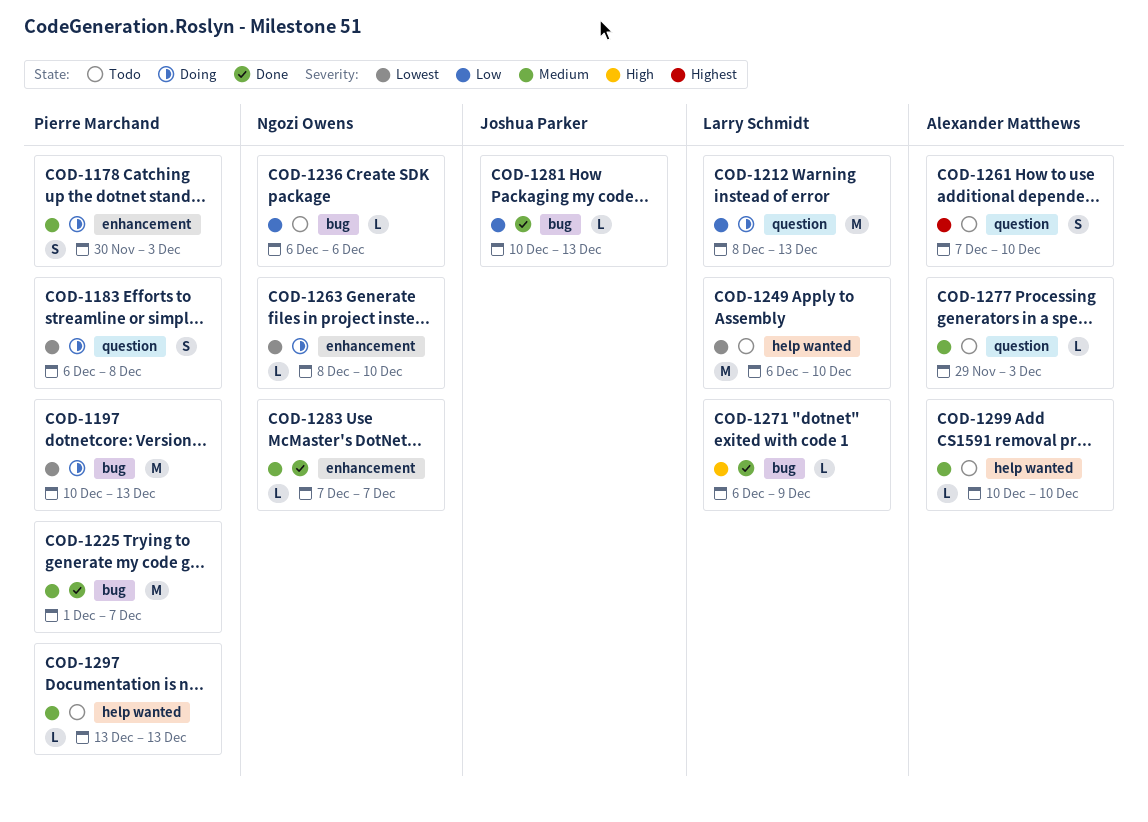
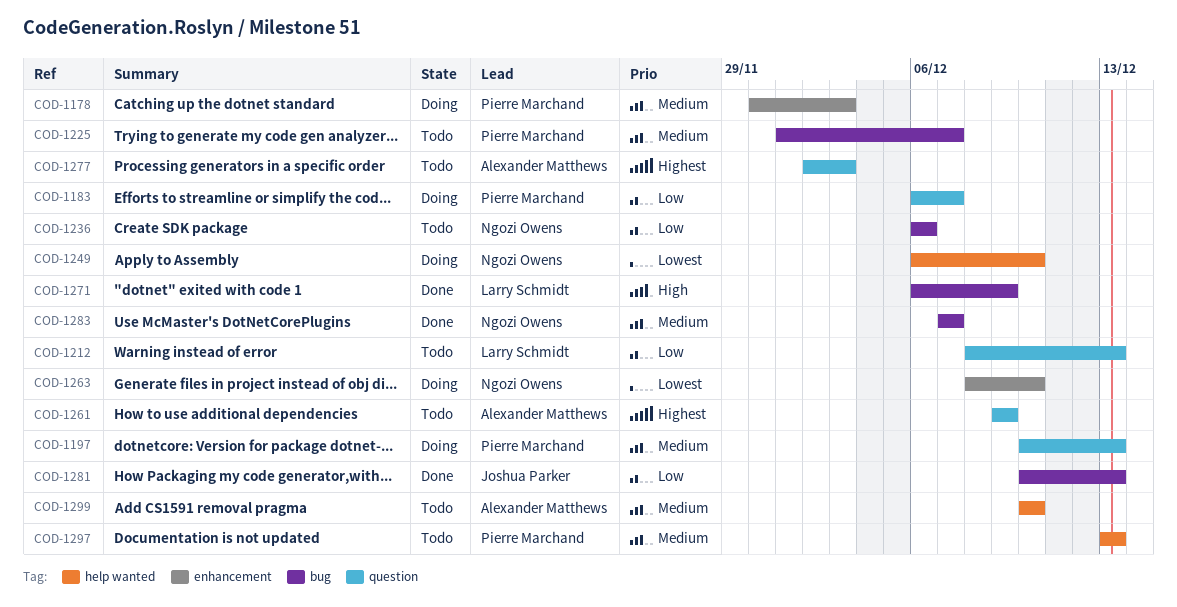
COD-1183, priority: Lowest -> Low
COD-1183, due: Dec 8 -> Dec 7
COD-1197, priority: Lowest -> Medium
COD-1197, label: bug -> question
COD-1212, status: Doing -> Todo
COD-1225, status: Done -> Todo
COD-1249, status: Todo -> Doing
COD-1249, owner: Larry Schmidt -> Ngozi Owens
COD-1261, start: Dec 7 -> Dec 9
COD-1261, due: Dec 10 -> Dec 9
COD-1277, priority: Medium -> Highest
COD-1277, start: Nov 29 -> Dec 2
COD-1283, label: enhancement -> bug

